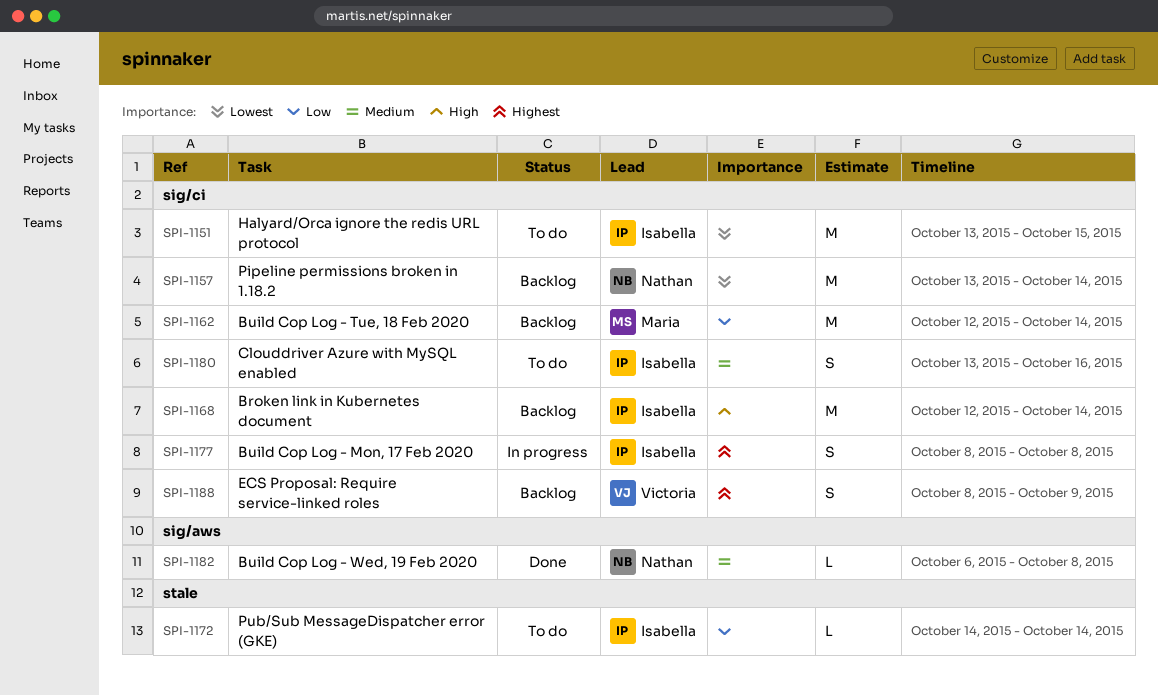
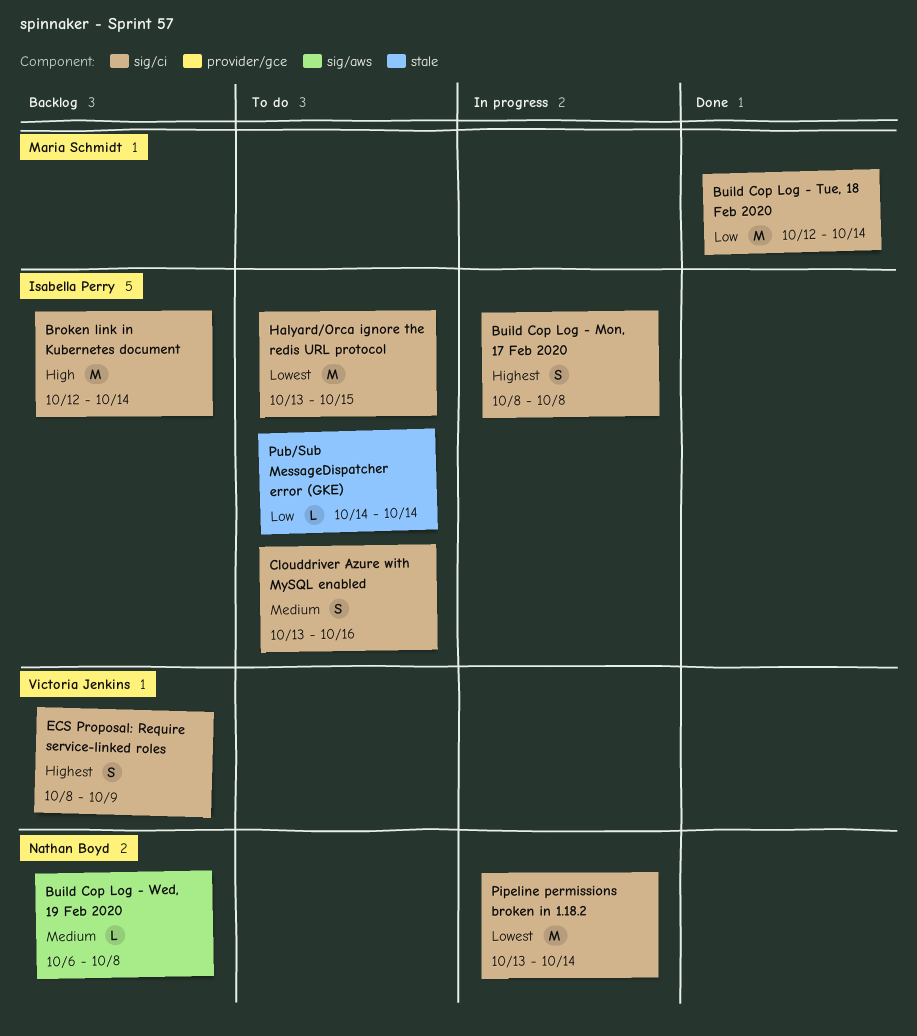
Build Cop Log - Tue, 18 Feb 2020, status: Backlog -> Done
Build Cop Log - Wed, 19 Feb 2020, status: Done -> Backlog
Pipeline permissions broken in 1.18.2, status: Backlog -> In progress

